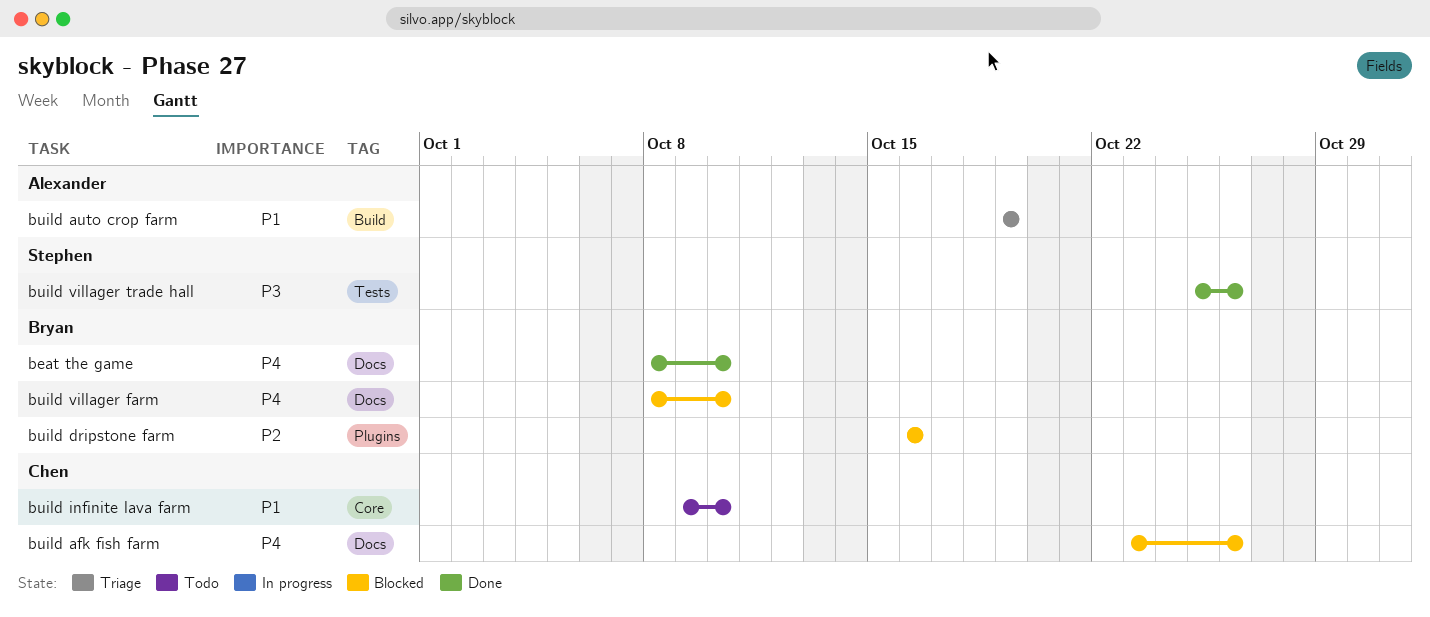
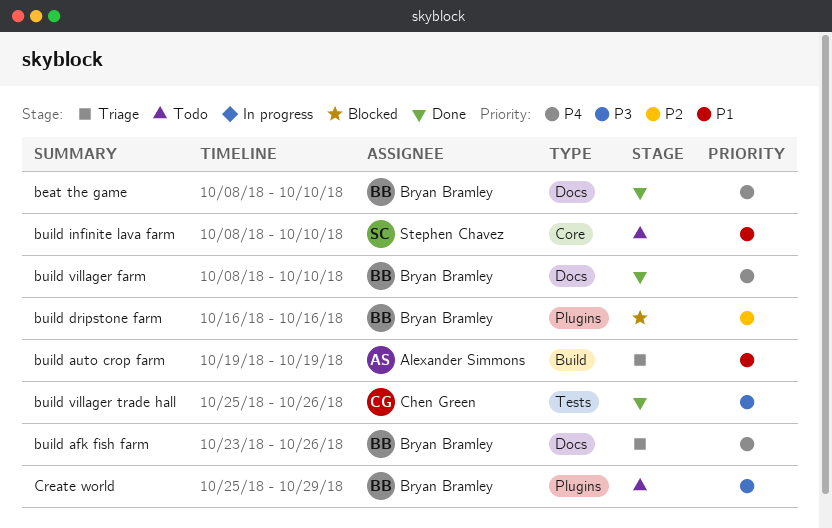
build afk fish farm, status: Blocked -> Triage
build afk fish farm, owner: Chen Green -> Bryan Bramley
build infinite lava farm, owner: Chen Green -> Stephen Chavez
build infinite lava farm, start: Oct 9 -> Oct 8
build villager farm, status: Blocked -> Done
build villager trade hall, owner: Stephen Chavez -> Chen Green
Create world: none -> present

